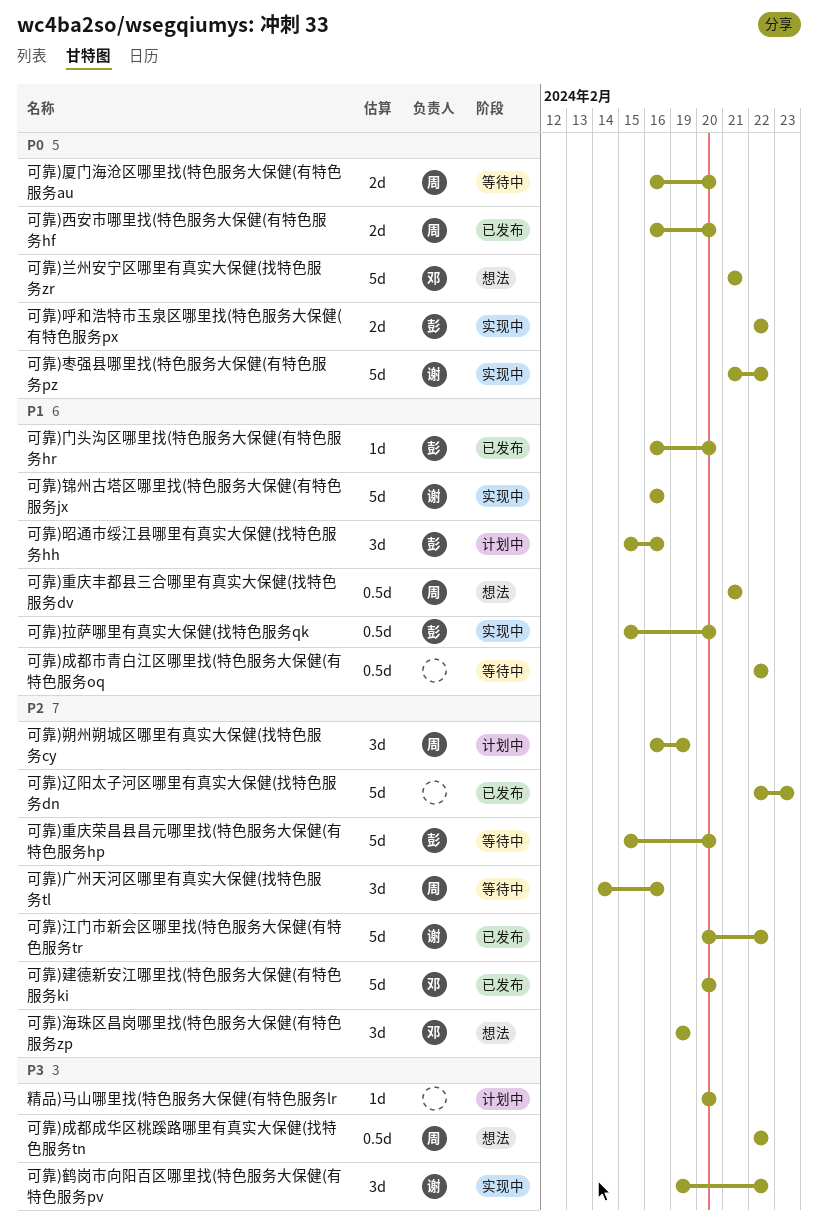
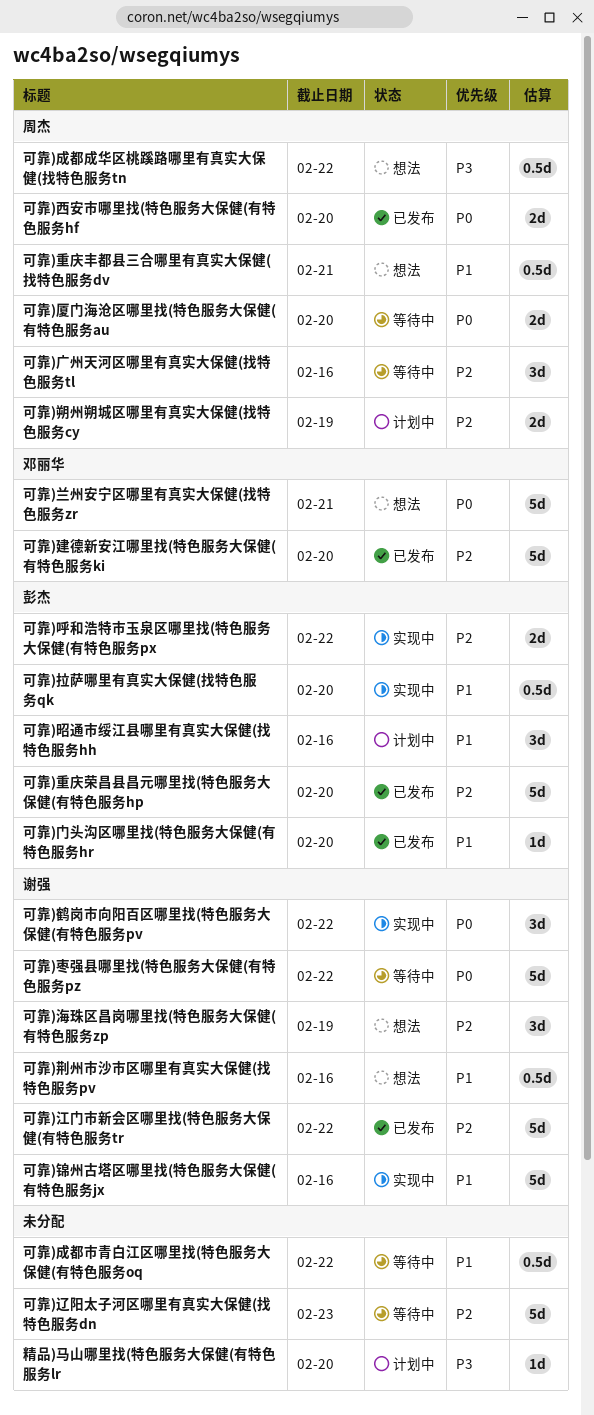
可靠)呼和浩特市玉泉区哪里找(特色服务大保健(有特色服务px, priority: P0 -> P2
可靠)朔州朔城区哪里有真实大保健(找特色服务cy, estimate: 3d -> 2d
可靠)枣强县哪里找(特色服务大保健(有特色服务pz, status: 实现中 -> 等待中
可靠)海珠区昌岗哪里找(特色服务大保健(有特色服务zp, owner: 邓丽华 -> 谢强
可靠)荆州市沙市区哪里有真实大保健(找特色服务pv: none -> present
可靠)辽阳太子河区哪里有真实大保健(找特色服务dn, status: 已发布 -> 等待中
可靠)重庆荣昌县昌元哪里找(特色服务大保健(有特色服务hp, status: 等待中 -> 已发布
可靠)鹤岗市向阳百区哪里找(特色服务大保健(有特色服务pv, priority: P3 -> P0

